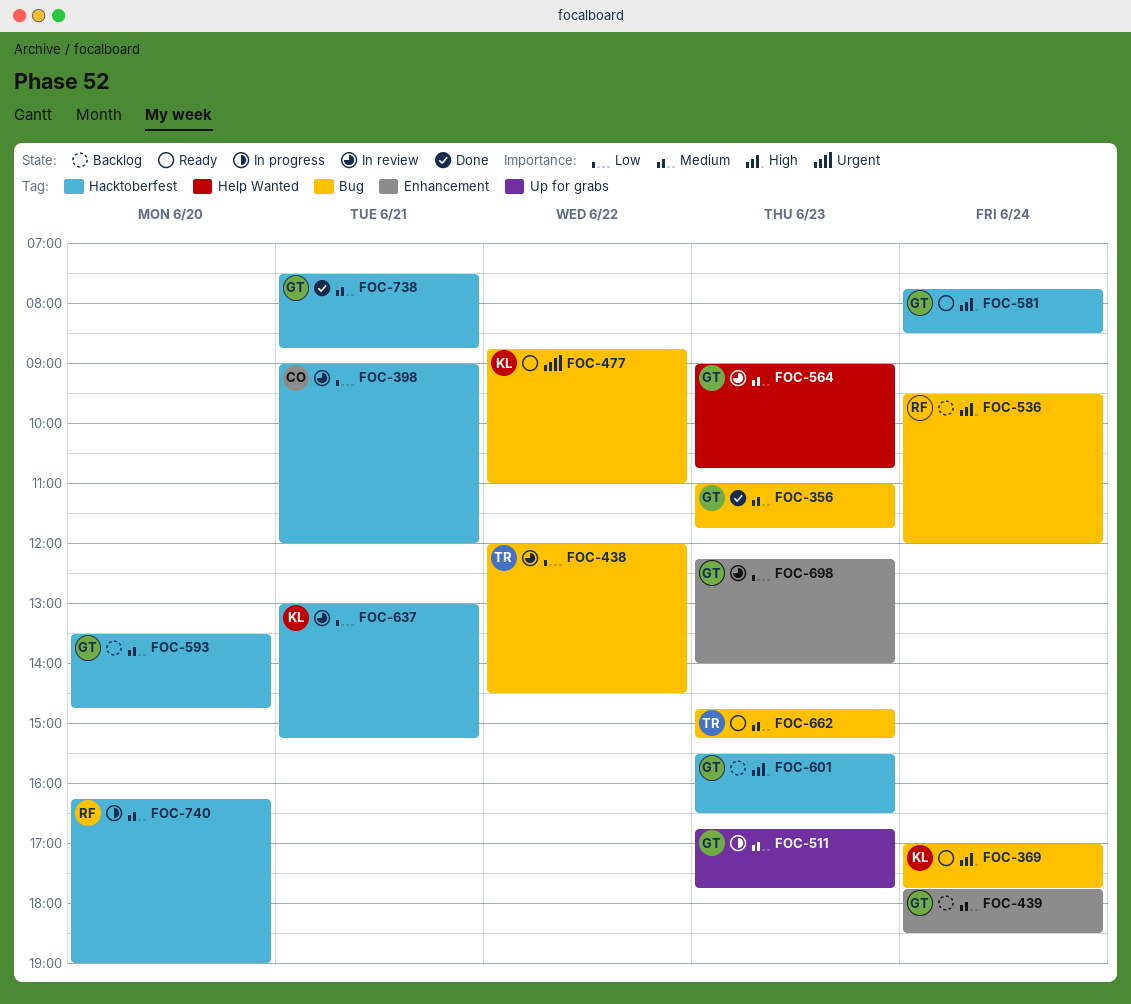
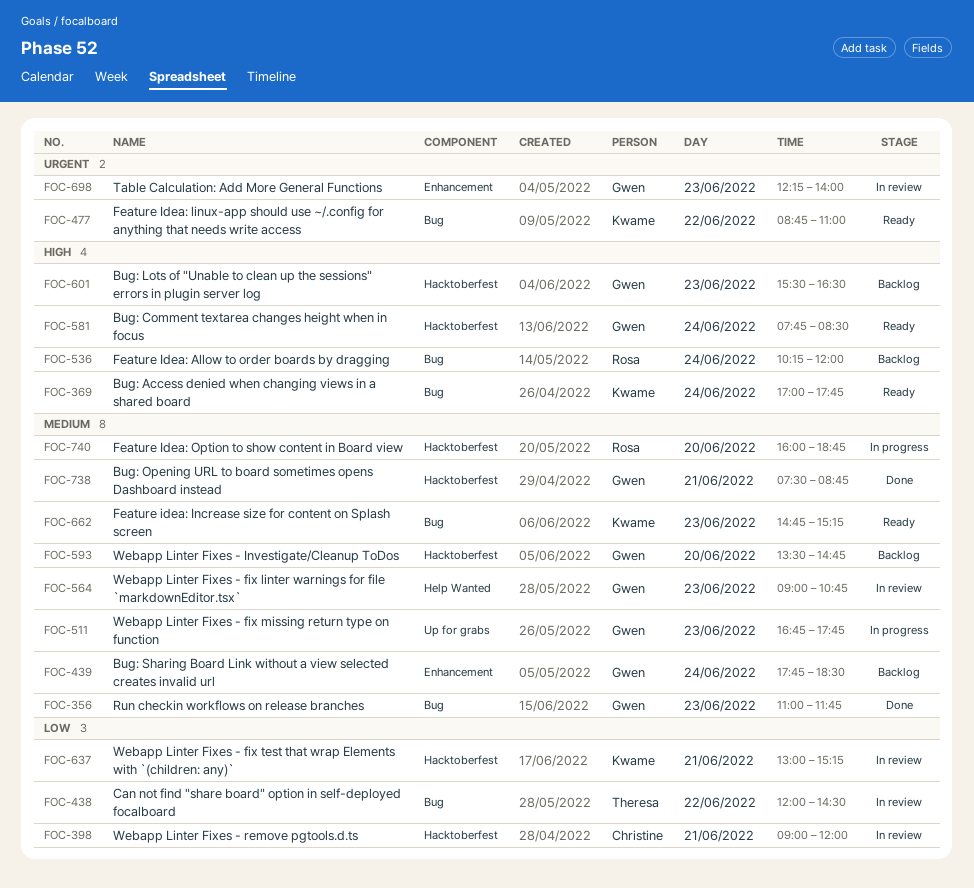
FOC-536, begins: 09:30 -> 10:15
FOC-662, owner: Theresa -> Kwame
FOC-698, priority: Low -> Urgent
FOC-740, begins: 16:15 -> 16:00
FOC-740, ends: 19:00 -> 18:45

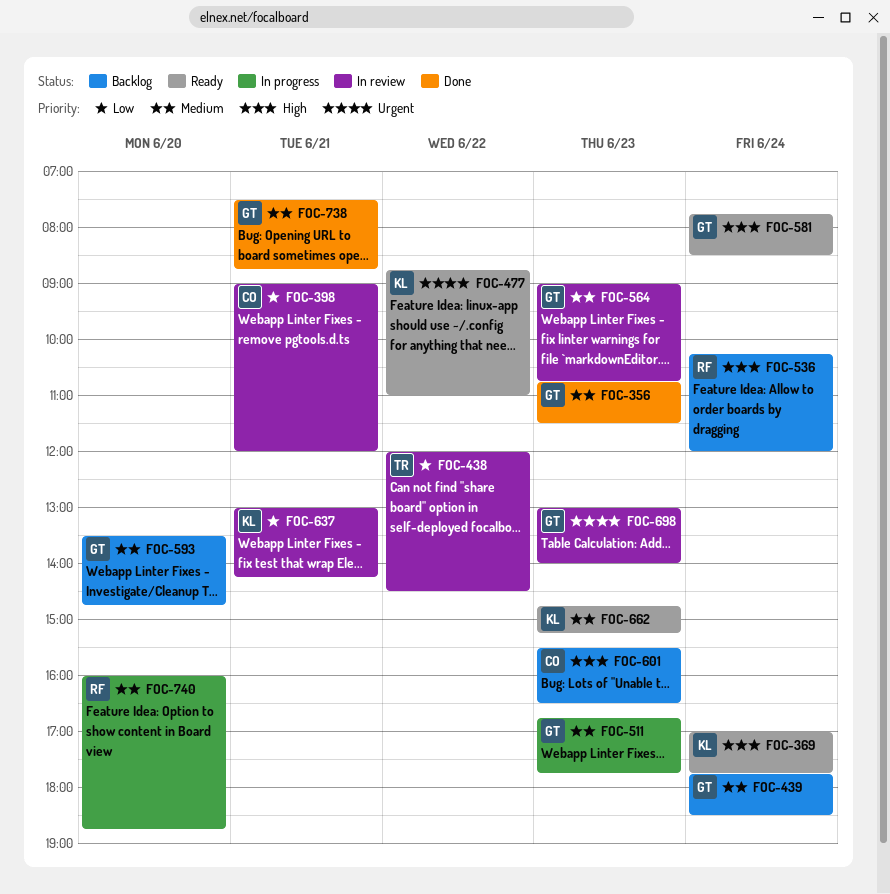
FOC-356, begins: 11:00 -> 10:45
FOC-356, ends: 11:45 -> 11:30
FOC-601, owner: Gwen -> Christine
FOC-637, ends: 15:15 -> 14:15
FOC-698, begins: 12:15 -> 13:00

